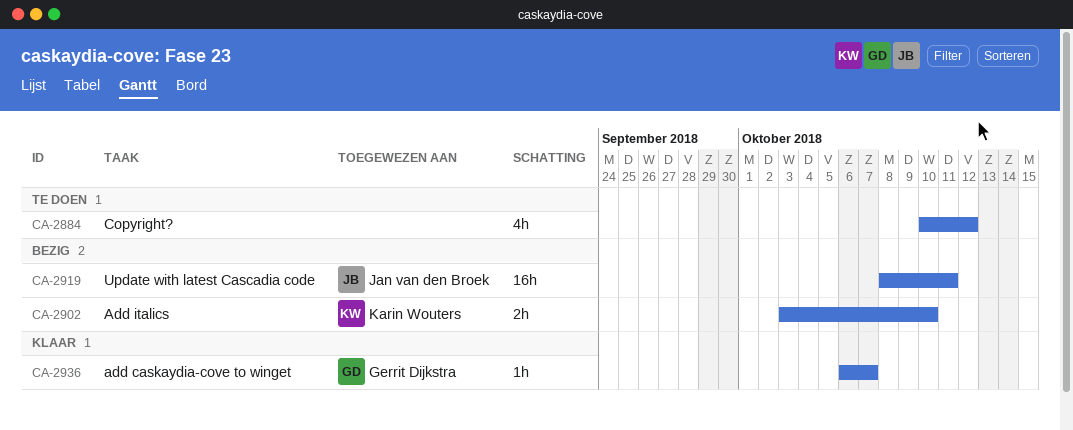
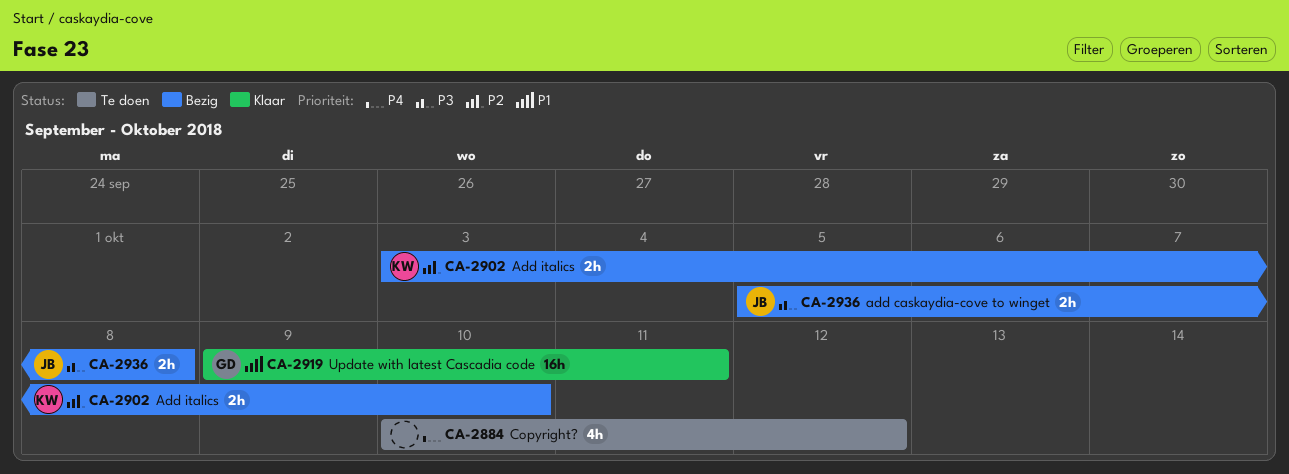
CA-2919, status: Bezig -> Klaar
CA-2919, owner: Jan van den Broek -> Gerrit Dijkstra
CA-2919, start: Oct 8 -> Oct 9
CA-2936, status: Klaar -> Bezig
CA-2936, owner: Gerrit Dijkstra -> Jan van den Broek
CA-2936, estimate: 1h -> 2h
CA-2936, start: Oct 6 -> Oct 5
CA-2936, due: Oct 7 -> Oct 8

